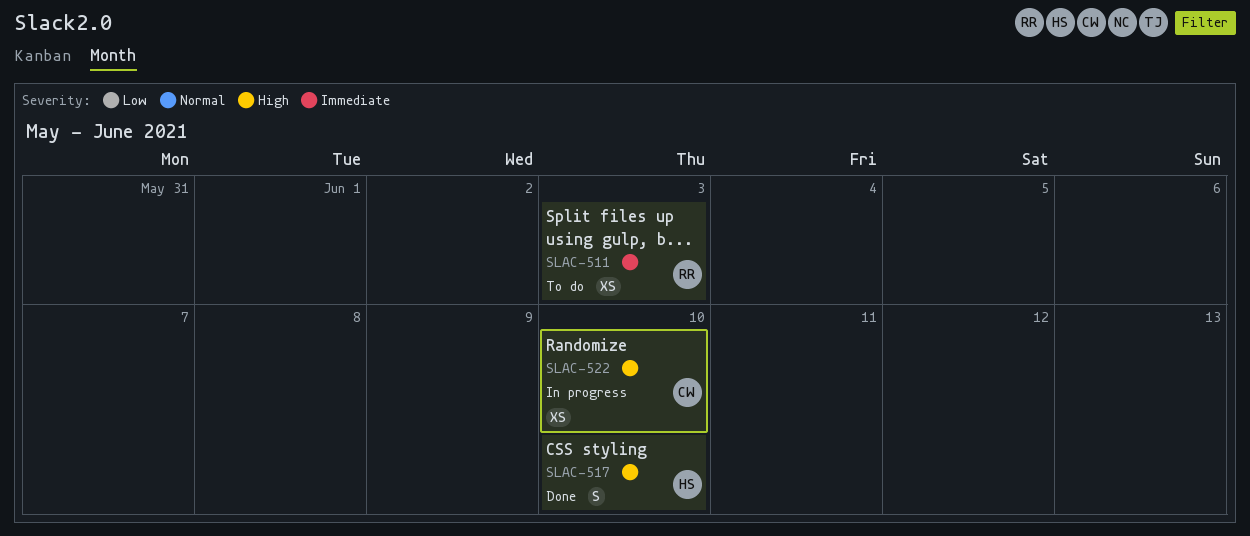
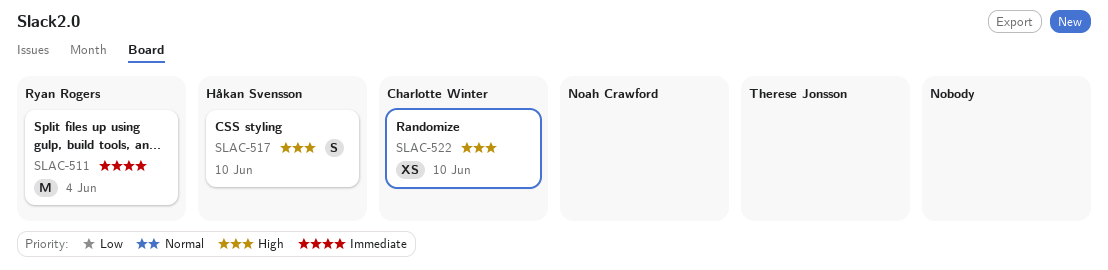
SLAC-511, estimate: XS -> M
SLAC-511, due: Jun 3 -> Jun 4

